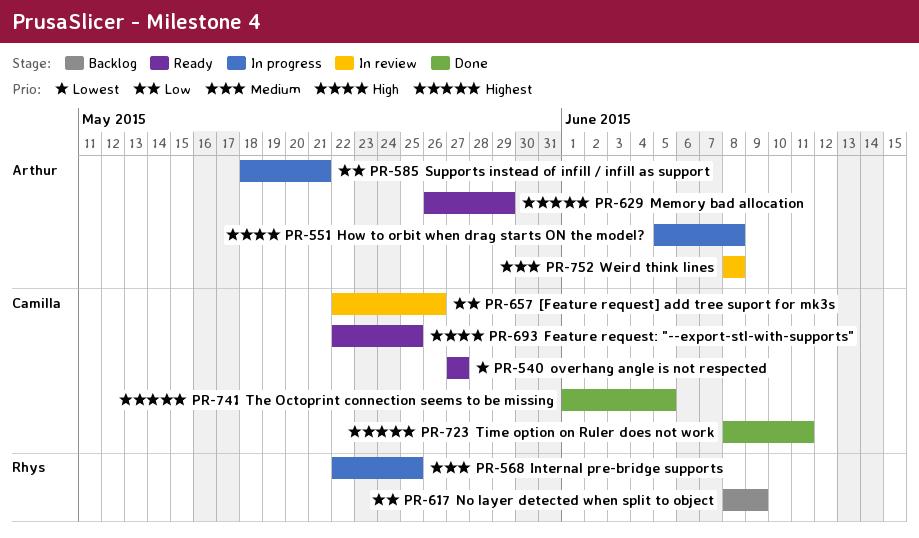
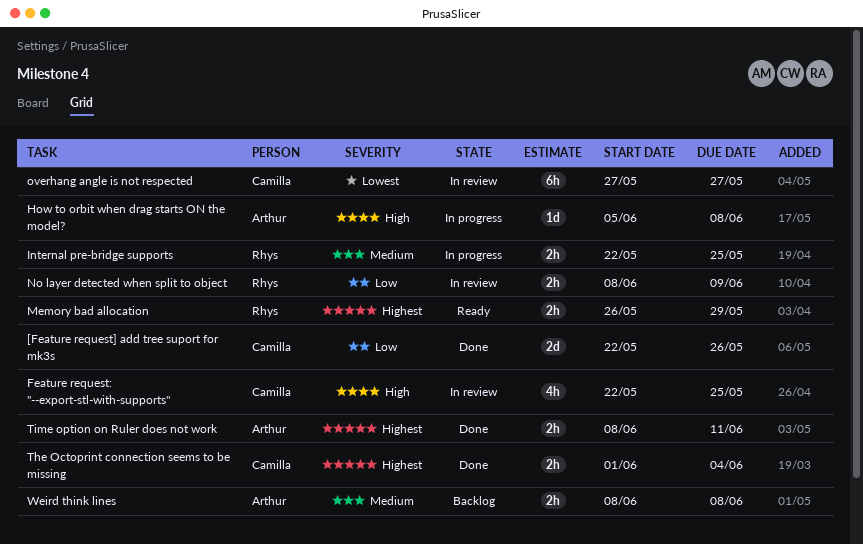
[Feature request] add tree suport for mk3s, status: In review -> Done
Feature request: "--export-stl-with-supports", status: Ready -> In review
Memory bad allocation, owner: Arthur -> Rhys
No layer detected when split to object, status: Backlog -> In review
overhang angle is not respected, status: Ready -> In review
Supports instead of infill / infill as support: present -> none
The Octoprint connection seems to be missing, due: Jun 5 -> Jun 4
Time option on Ruler does not work, owner: Camilla -> Arthur
Weird think lines, status: In review -> Backlog

